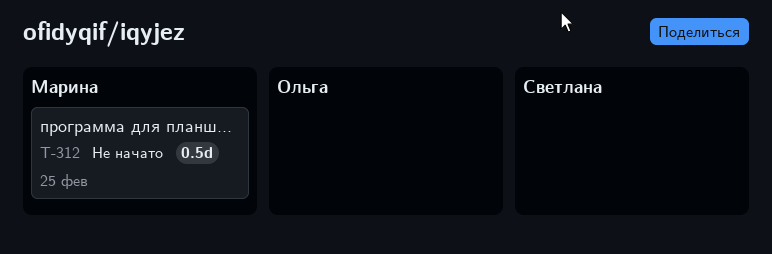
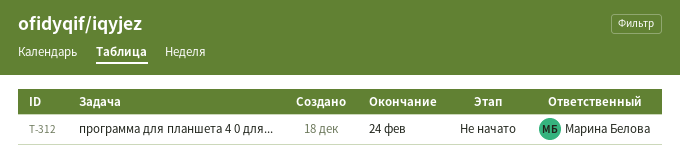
T-312, due: Feb 25 -> Feb 24

